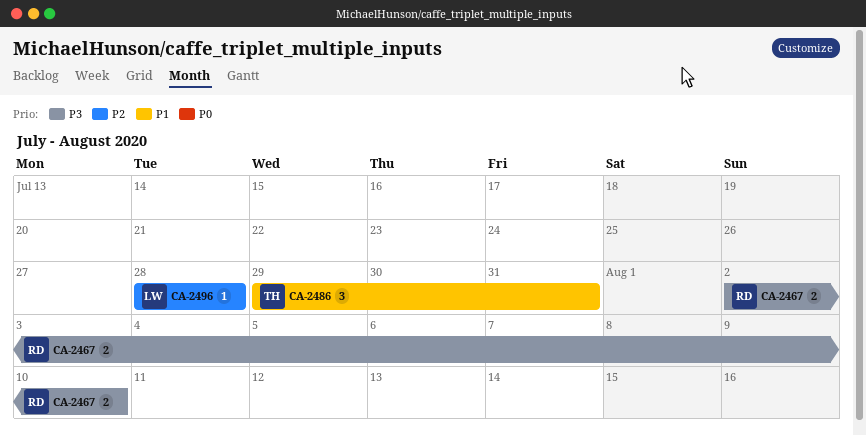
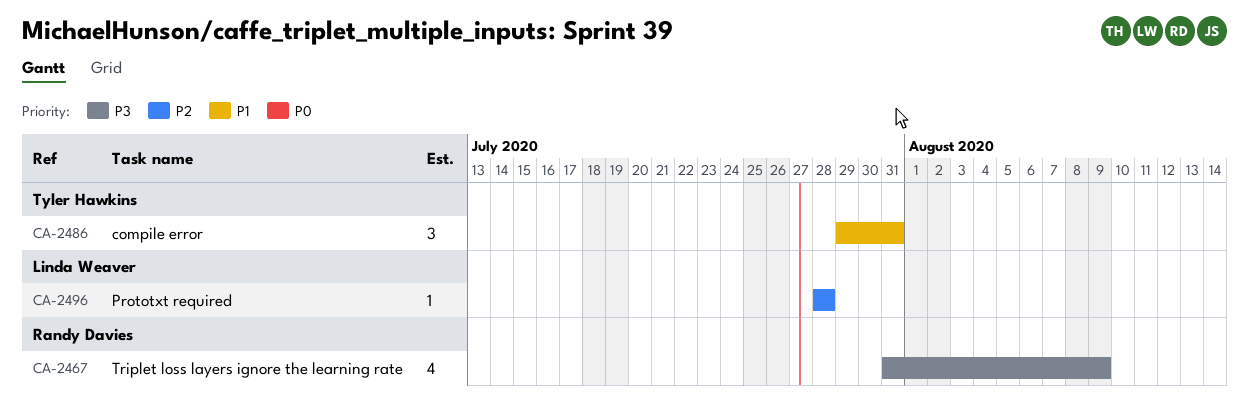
CA-2467, estimate: 2 -> 4
CA-2467, start: Aug 2 -> Jul 31
CA-2467, due: Aug 10 -> Aug 9

